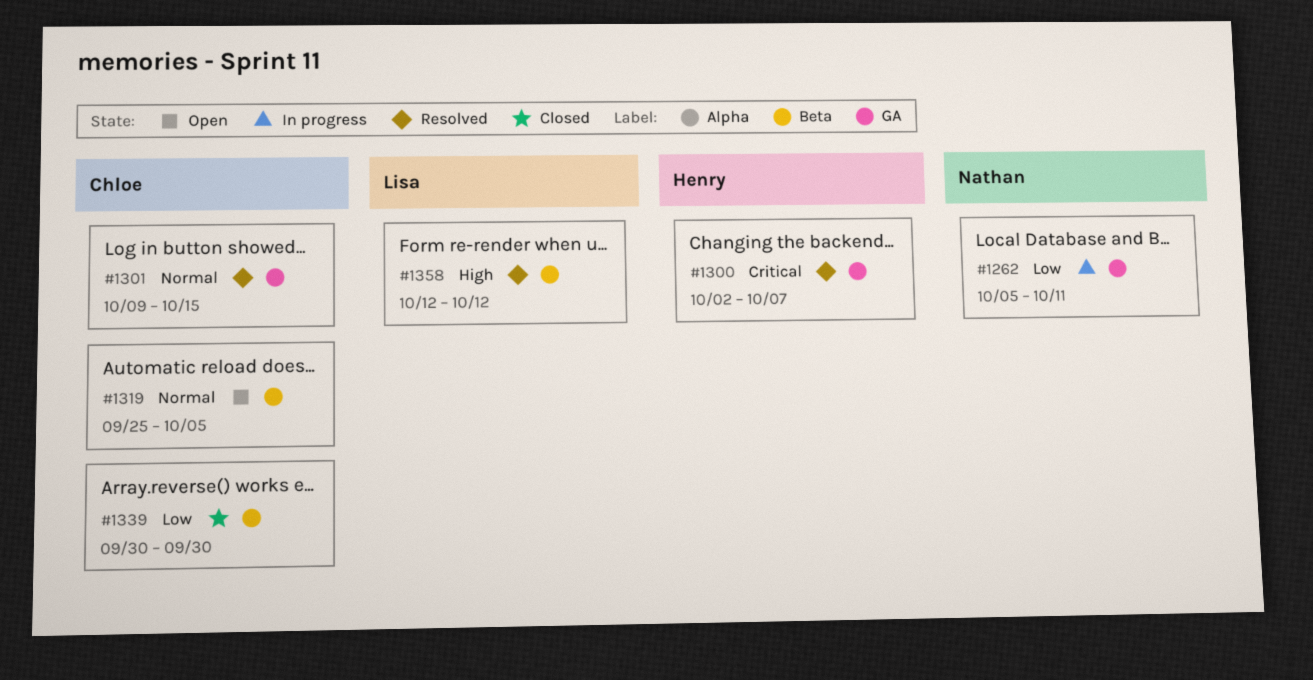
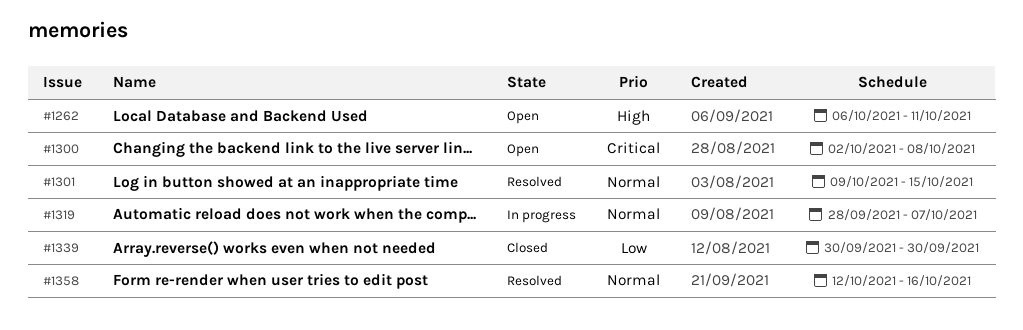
#1262, status: In progress -> Open
#1262, priority: Low -> High
#1262, start: Oct 5 -> Oct 6
#1300, status: Resolved -> Open
#1300, due: Oct 7 -> Oct 8
#1319, status: Open -> In progress
#1319, start: Sep 25 -> Sep 28
#1319, due: Oct 5 -> Oct 7
#1358, priority: High -> Normal
#1358, due: Oct 12 -> Oct 16

